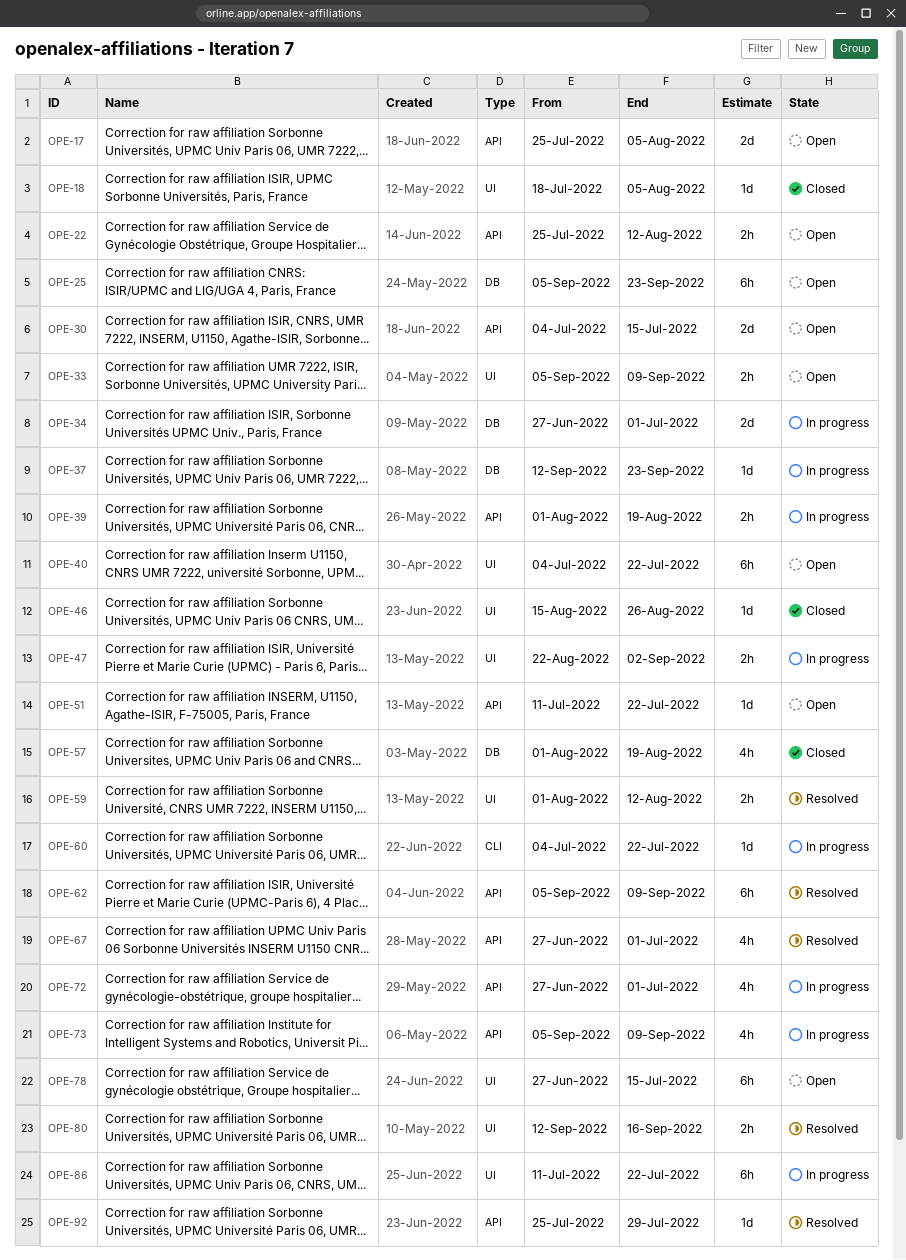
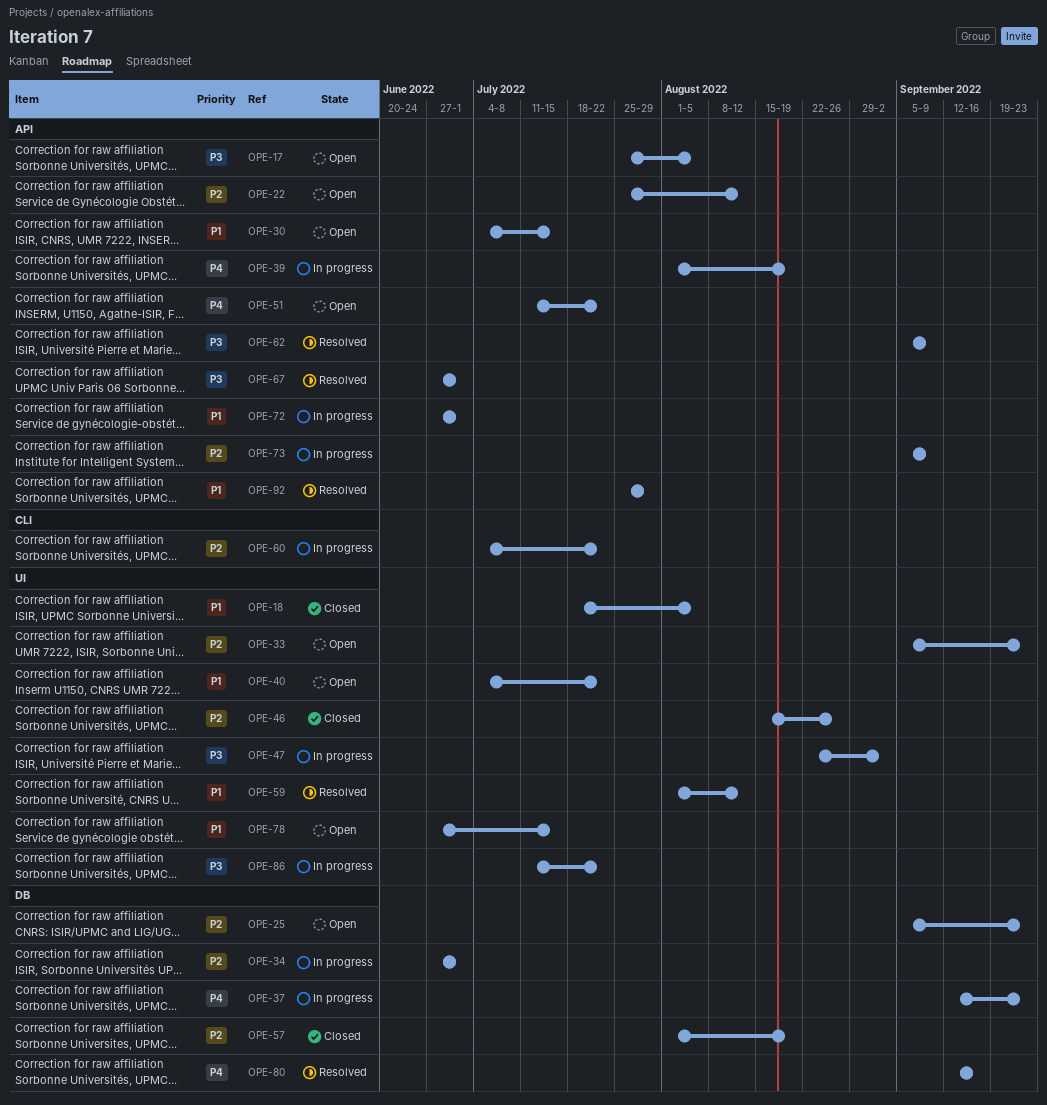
OPE-33, due: Sep 9 -> Sep 23
OPE-80, label: UI -> DB

